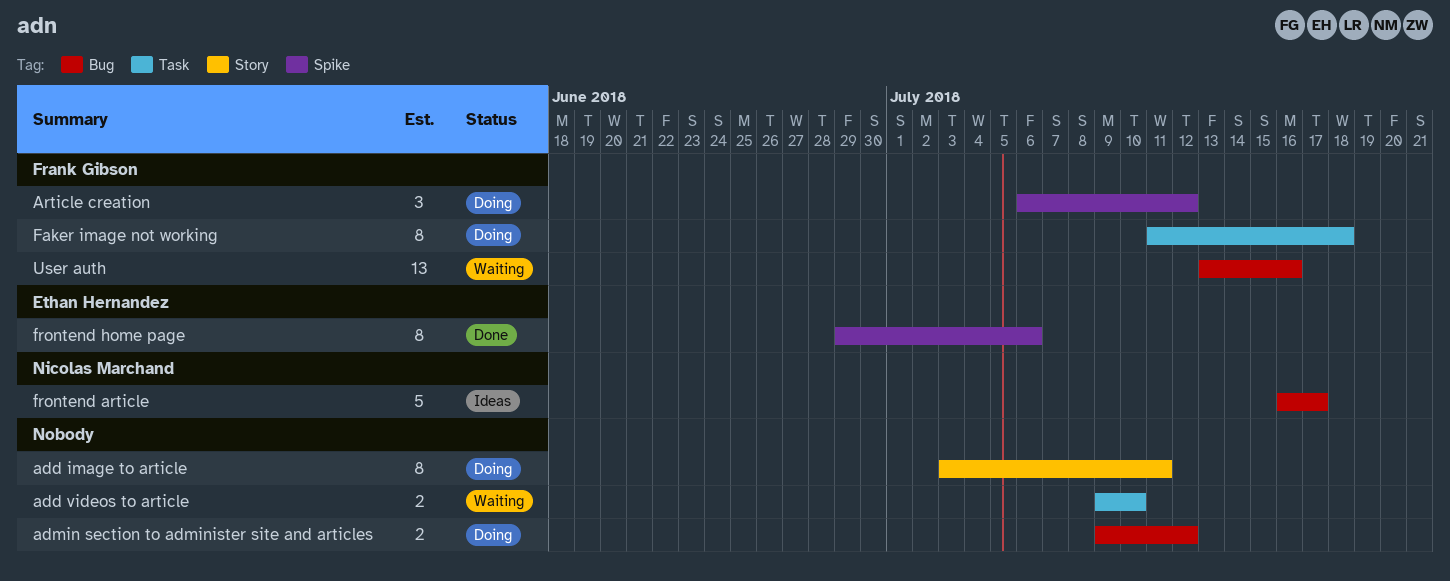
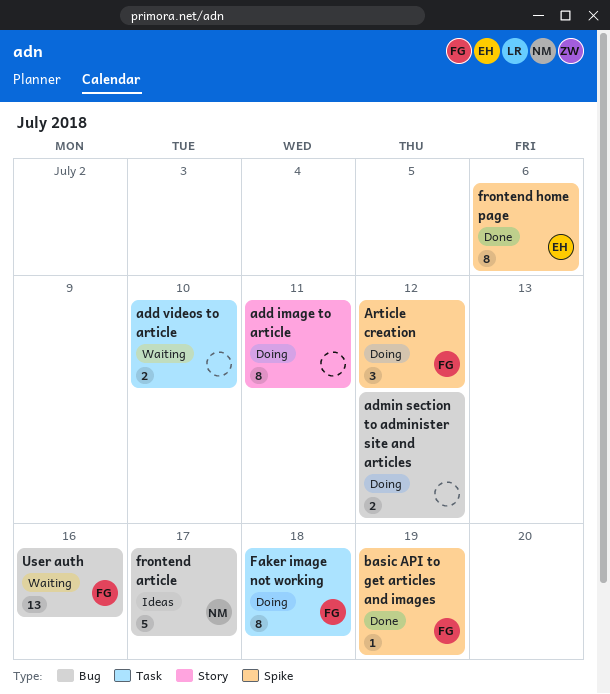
basic API to get articles and images: none -> present

